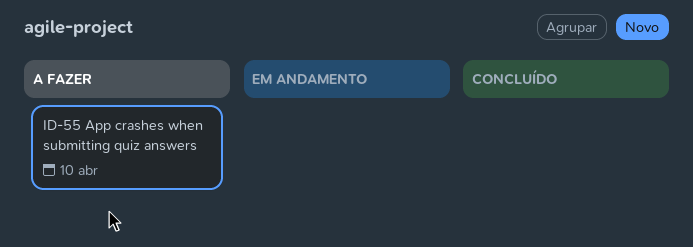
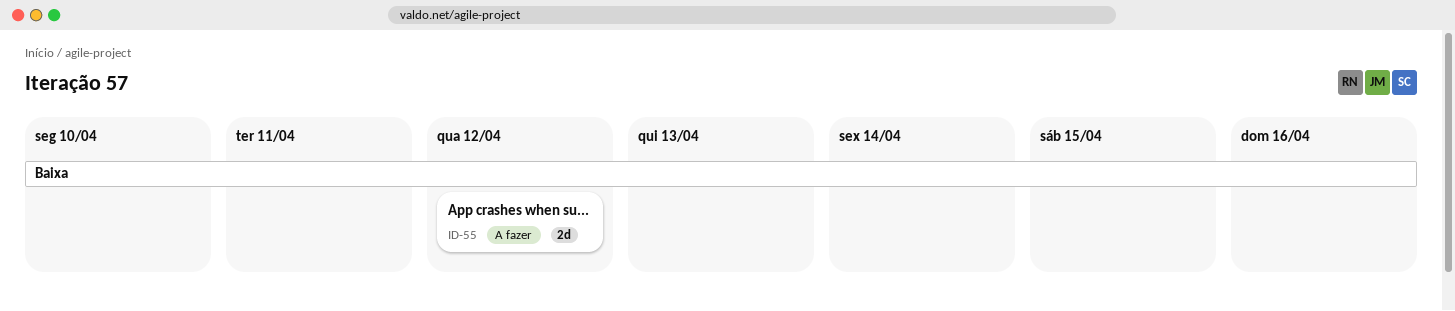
ID-55, due: Apr 10 -> Apr 12

